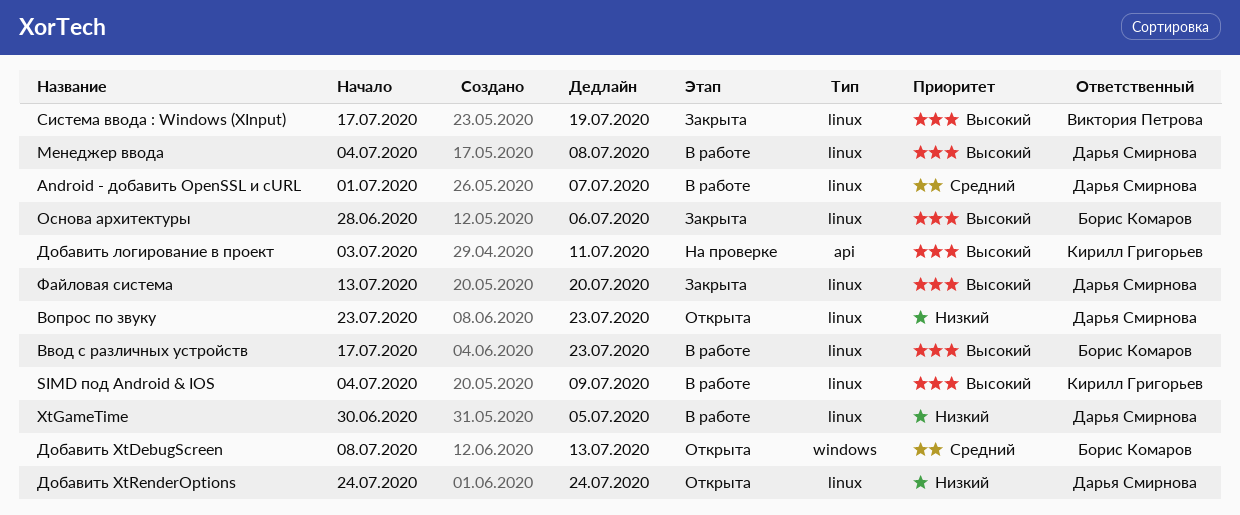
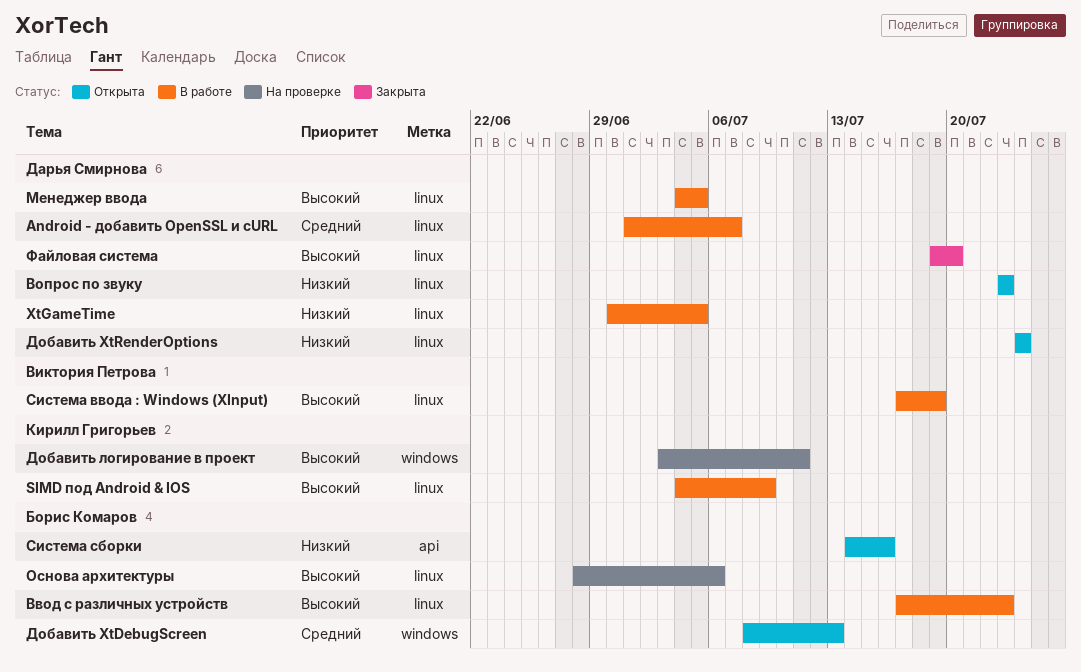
Добавить логирование в проект, label: api -> windows
Менеджер ввода, due: Jul 8 -> Jul 5
Основа архитектуры, status: Закрыта -> На проверке
Система ввода : Windows (XInput), status: Закрыта -> В работе
Система сборки: none -> present
Файловая система, start: Jul 13 -> Jul 19

